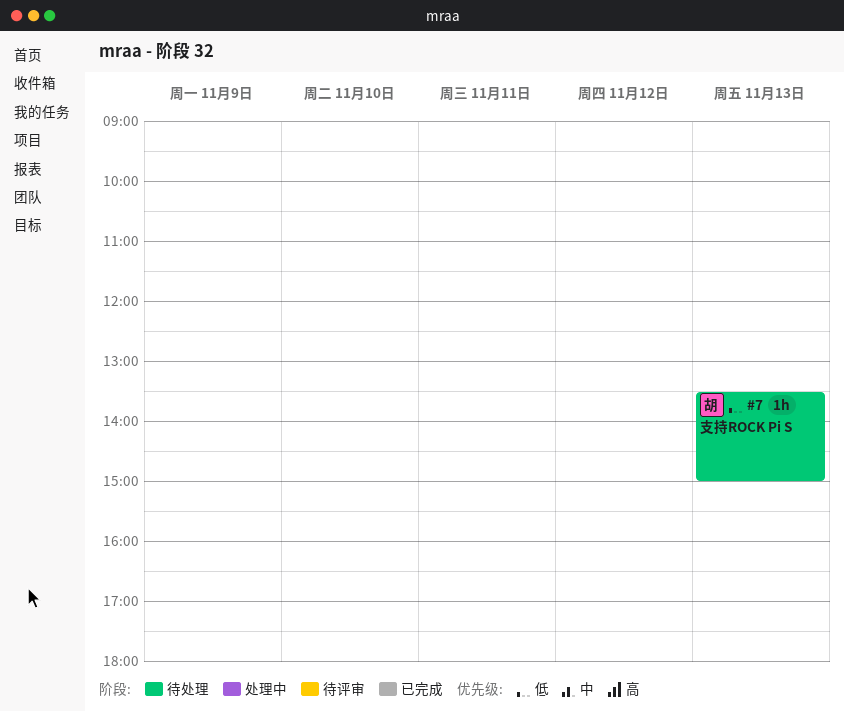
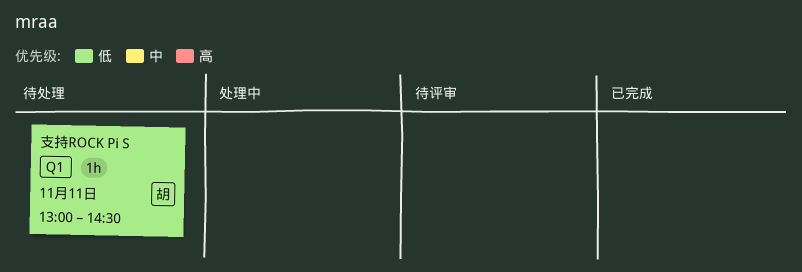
支持ROCK Pi S, day: Nov 13 -> Nov 11
支持ROCK Pi S, begins: 13:30 -> 13:00
支持ROCK Pi S, ends: 15:00 -> 14:30

